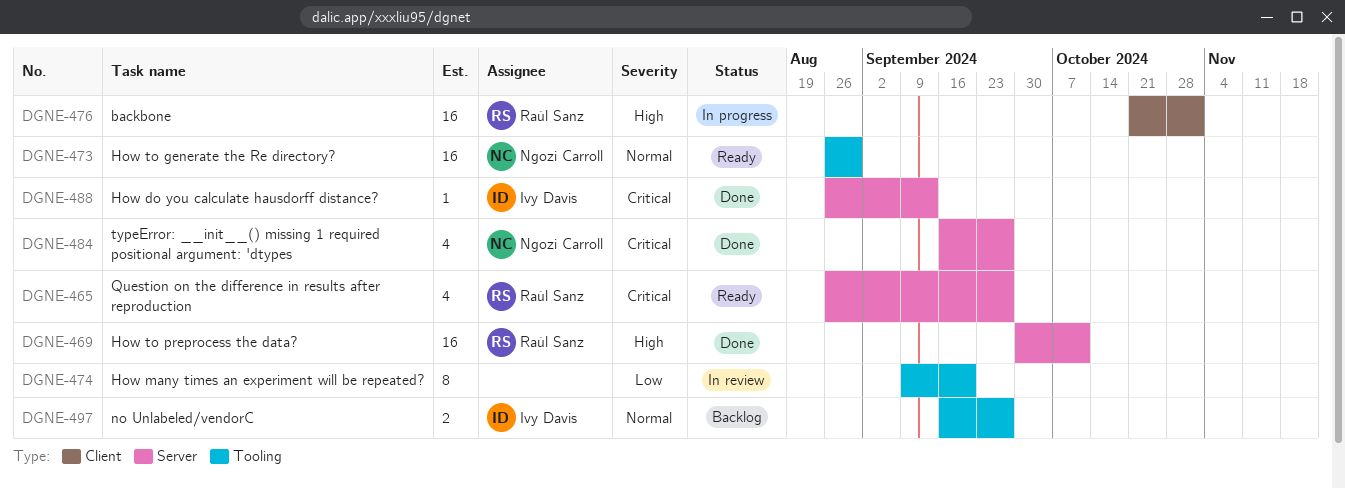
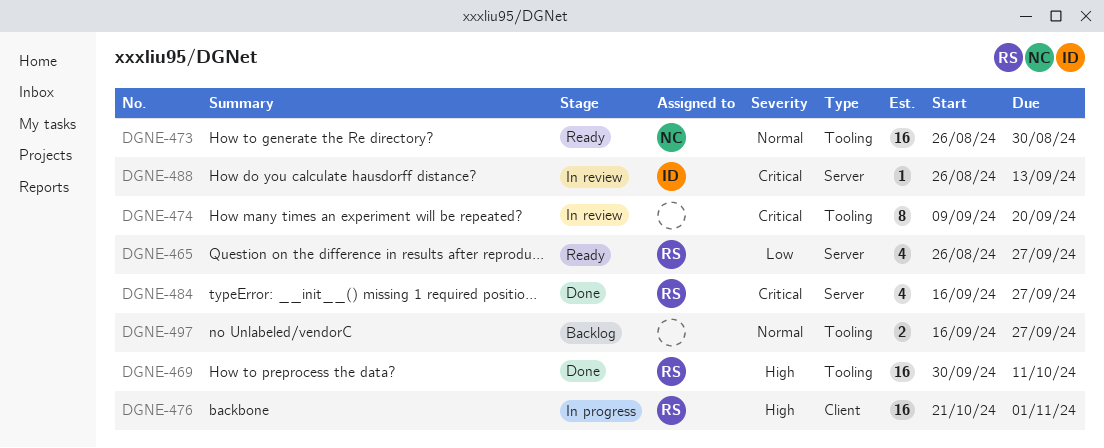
DGNE-465, priority: Critical -> Low
DGNE-469, label: Server -> Tooling
DGNE-474, priority: Low -> Critical
DGNE-484, owner: Ngozi Carroll -> Raúl Sanz
DGNE-488, status: Done -> In review
DGNE-497, owner: Ivy Davis -> none

